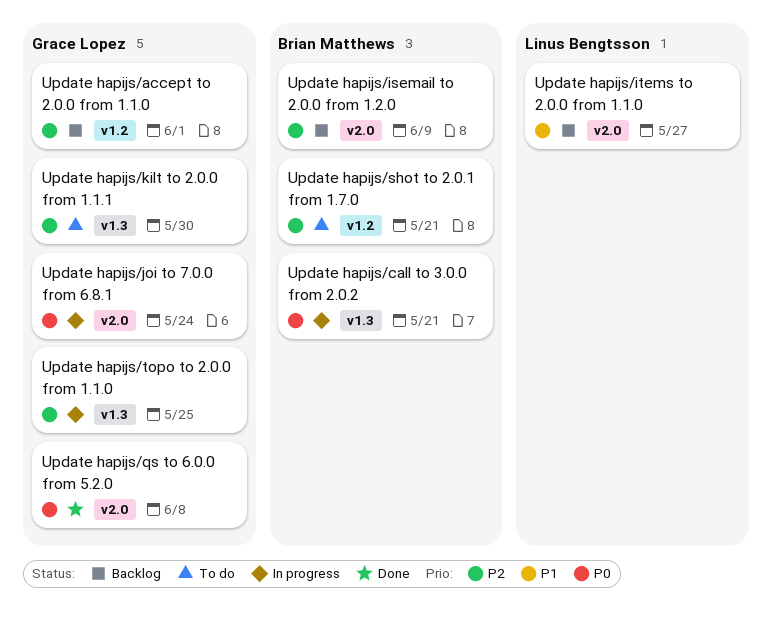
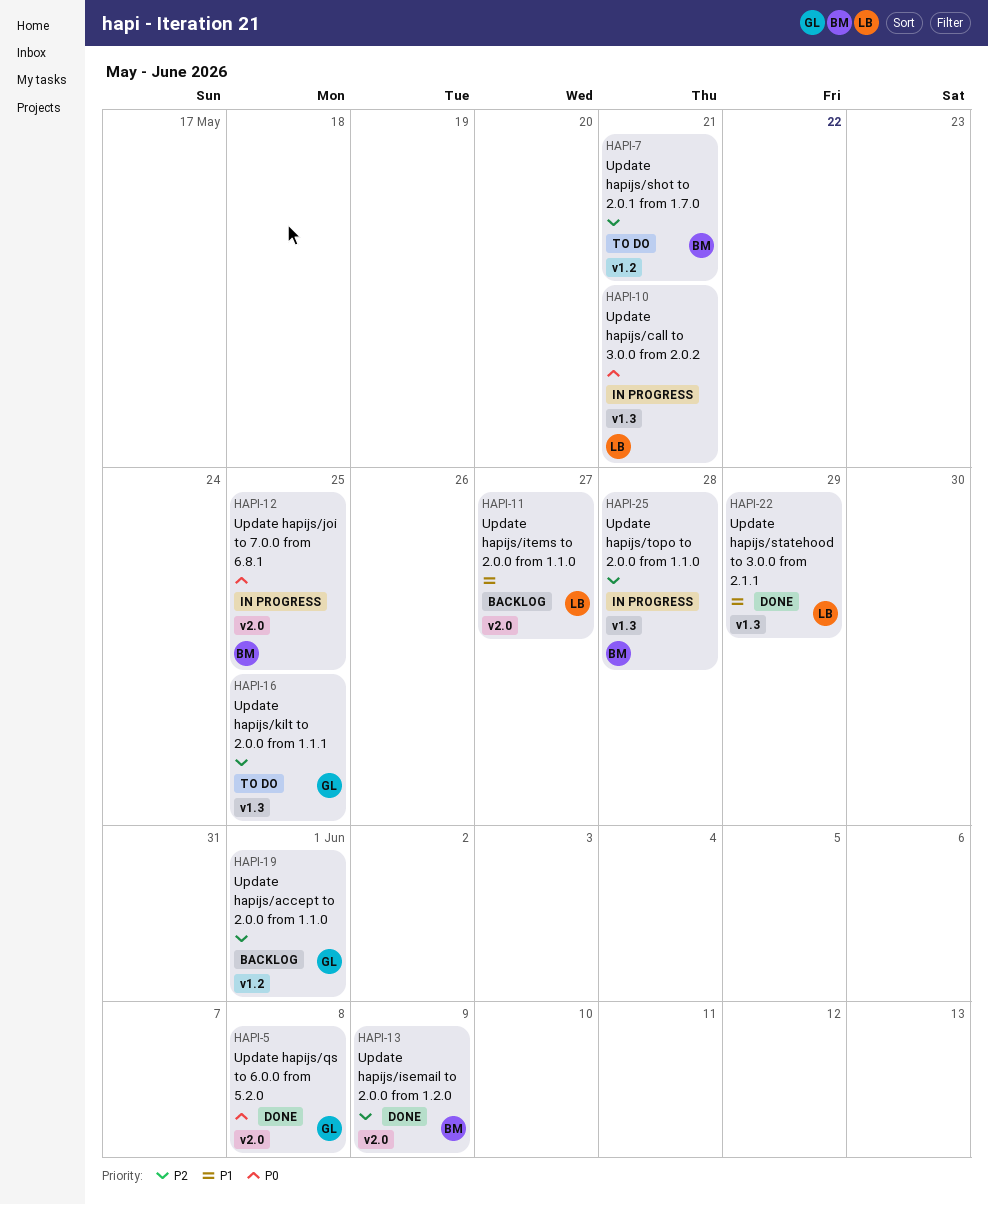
Update hapijs/call to 3.0.0 from 2.0.2, owner: Brian Matthews -> Linus Bengtsson
Update hapijs/isemail to 2.0.0 from 1.2.0, status: Backlog -> Done
Update hapijs/joi to 7.0.0 from 6.8.1, owner: Grace Lopez -> Brian Matthews
Update hapijs/joi to 7.0.0 from 6.8.1, due: May 24 -> May 25
Update hapijs/kilt to 2.0.0 from 1.1.1, due: May 30 -> May 25
Update hapijs/statehood to 3.0.0 from 2.1.1: none -> present
Update hapijs/topo to 2.0.0 from 1.1.0, owner: Grace Lopez -> Brian Matthews
Update hapijs/topo to 2.0.0 from 1.1.0, due: May 25 -> May 28

